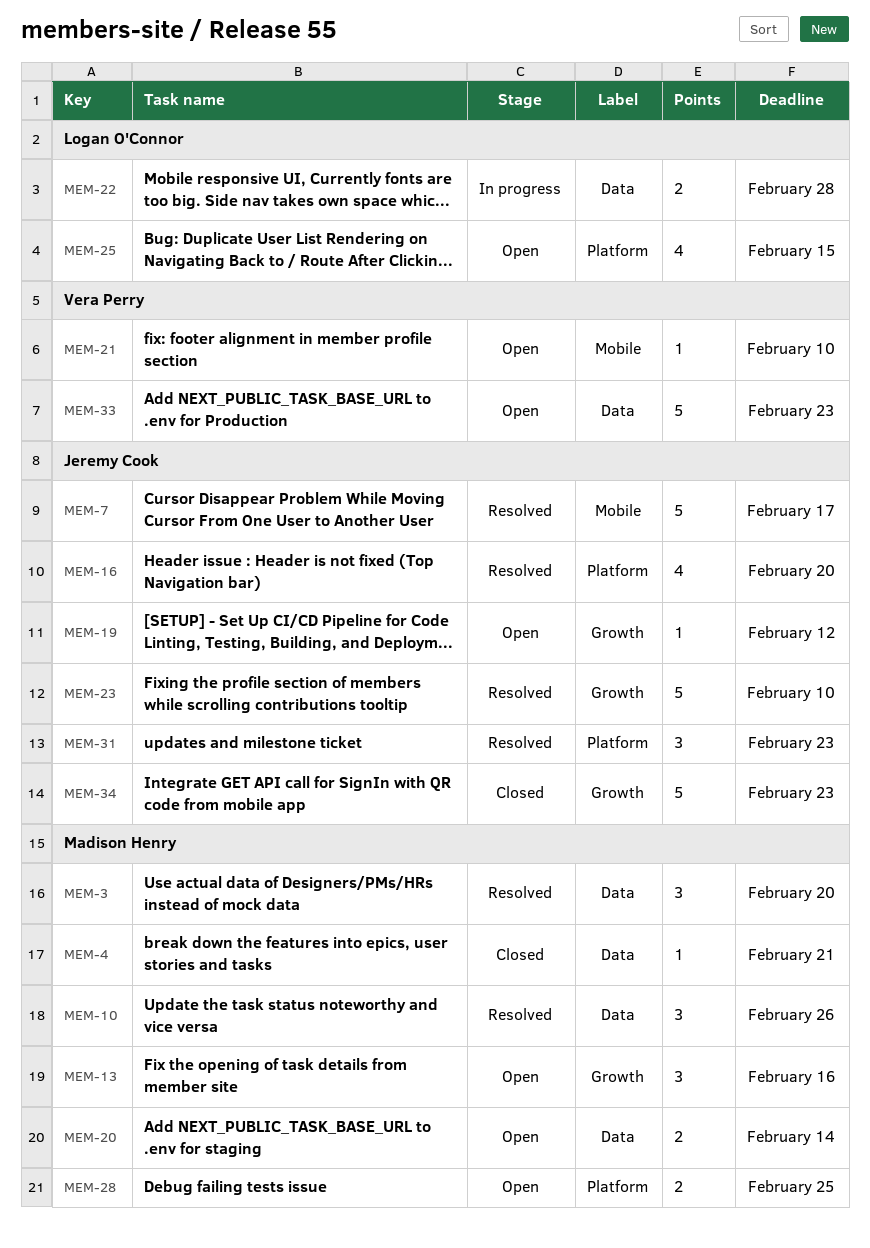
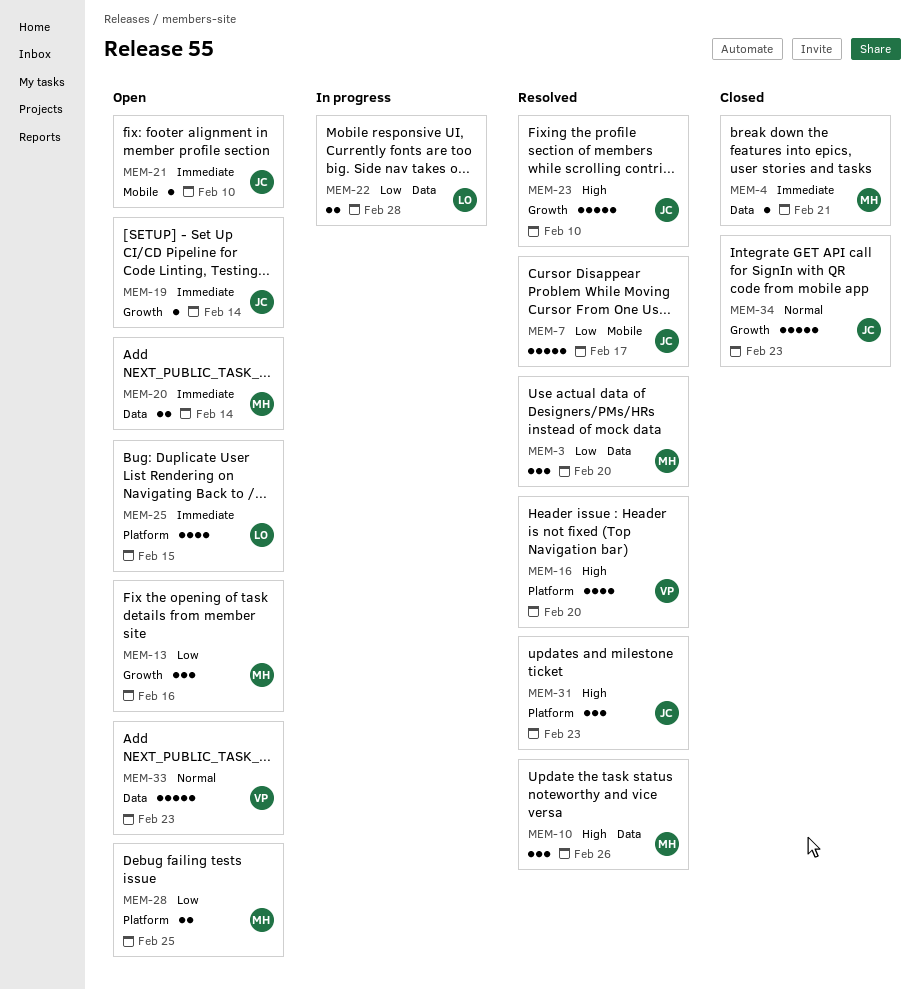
MEM-16, owner: Jeremy Cook -> Vera Perry
MEM-19, due: Feb 12 -> Feb 14
MEM-21, owner: Vera Perry -> Jeremy Cook

